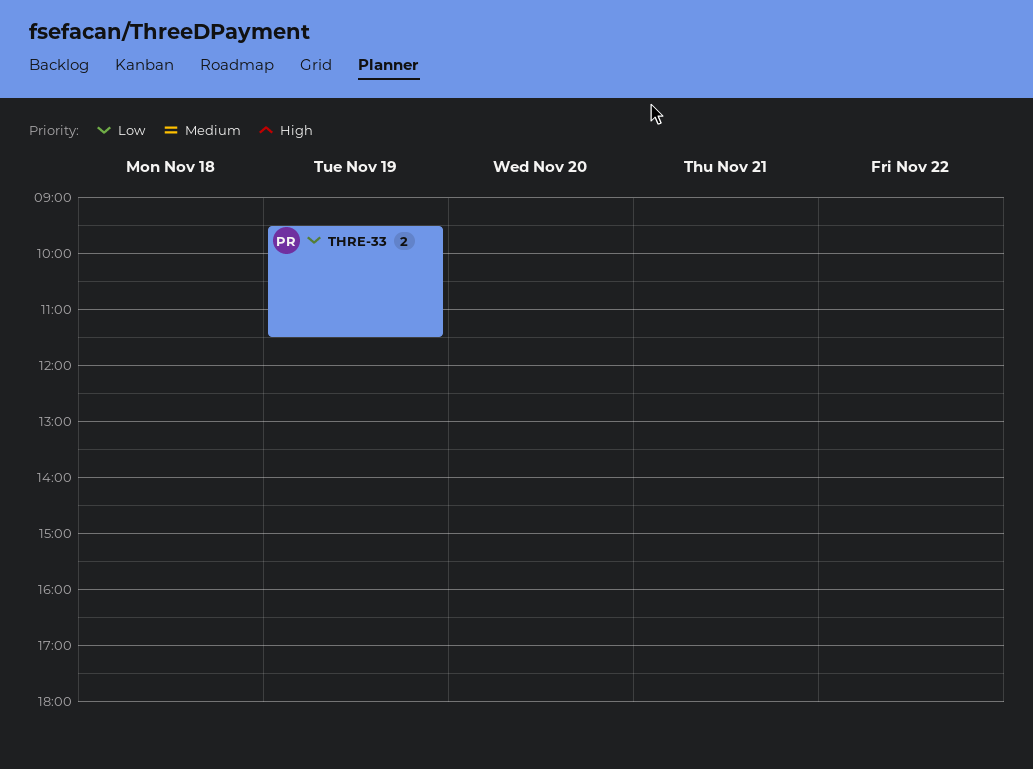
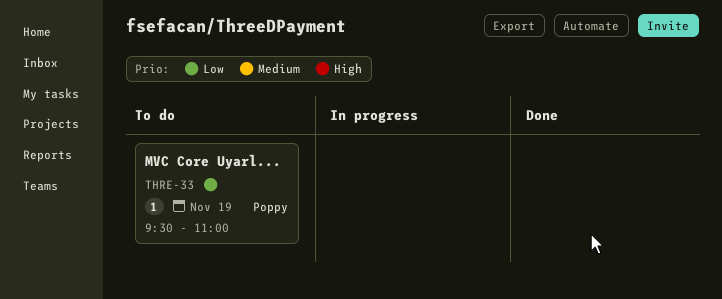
THRE-33, estimate: 2 -> 1
THRE-33, ends: 11:30 -> 11:00

